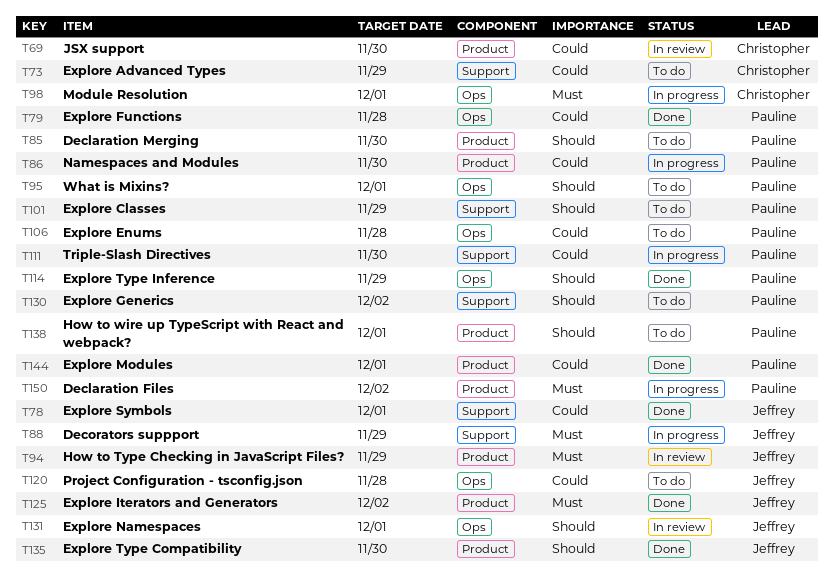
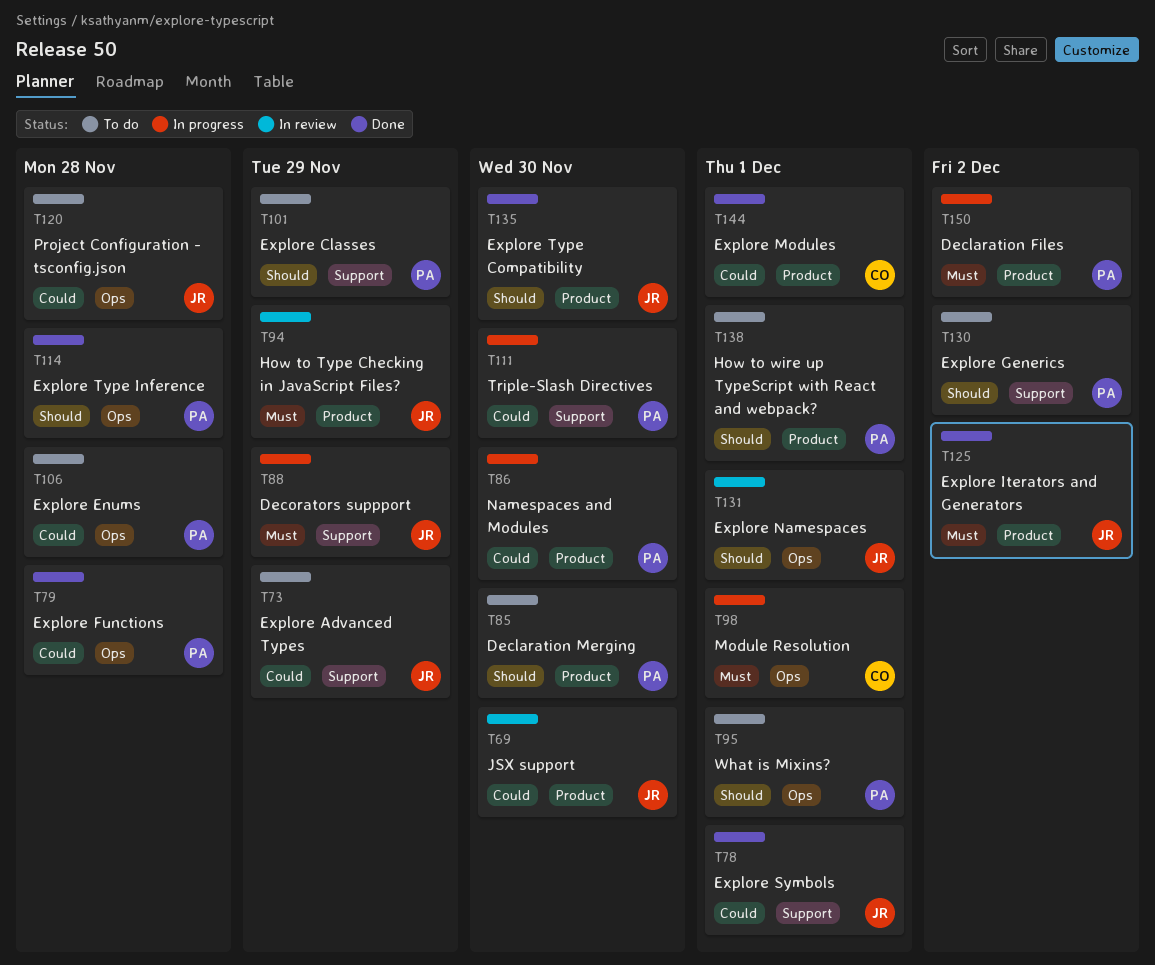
T69, owner: Christopher -> Jeffrey
T73, owner: Christopher -> Jeffrey
T114, due: Nov 29 -> Nov 28
T144, owner: Pauline -> Christopher

